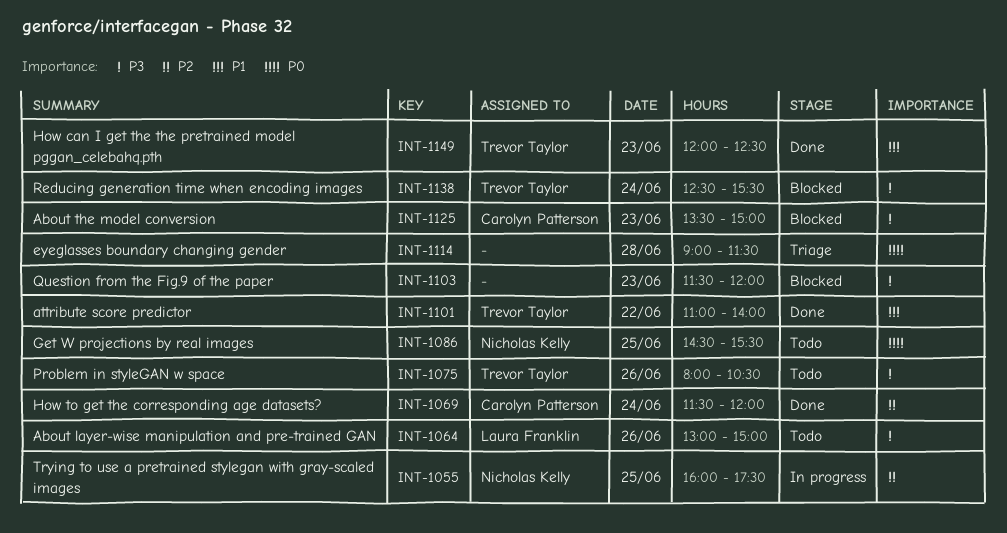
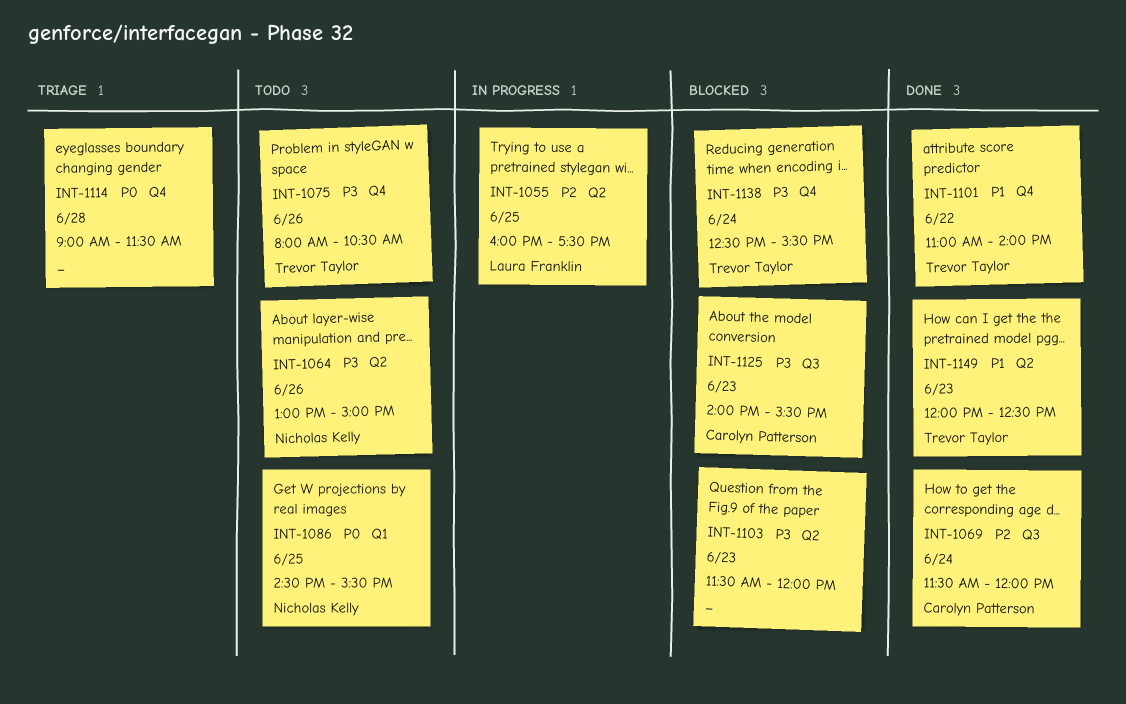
INT-1055, owner: Nicholas Kelly -> Laura Franklin
INT-1064, owner: Laura Franklin -> Nicholas Kelly
INT-1125, begins: 13:30 -> 14:00
INT-1125, ends: 15:00 -> 15:30

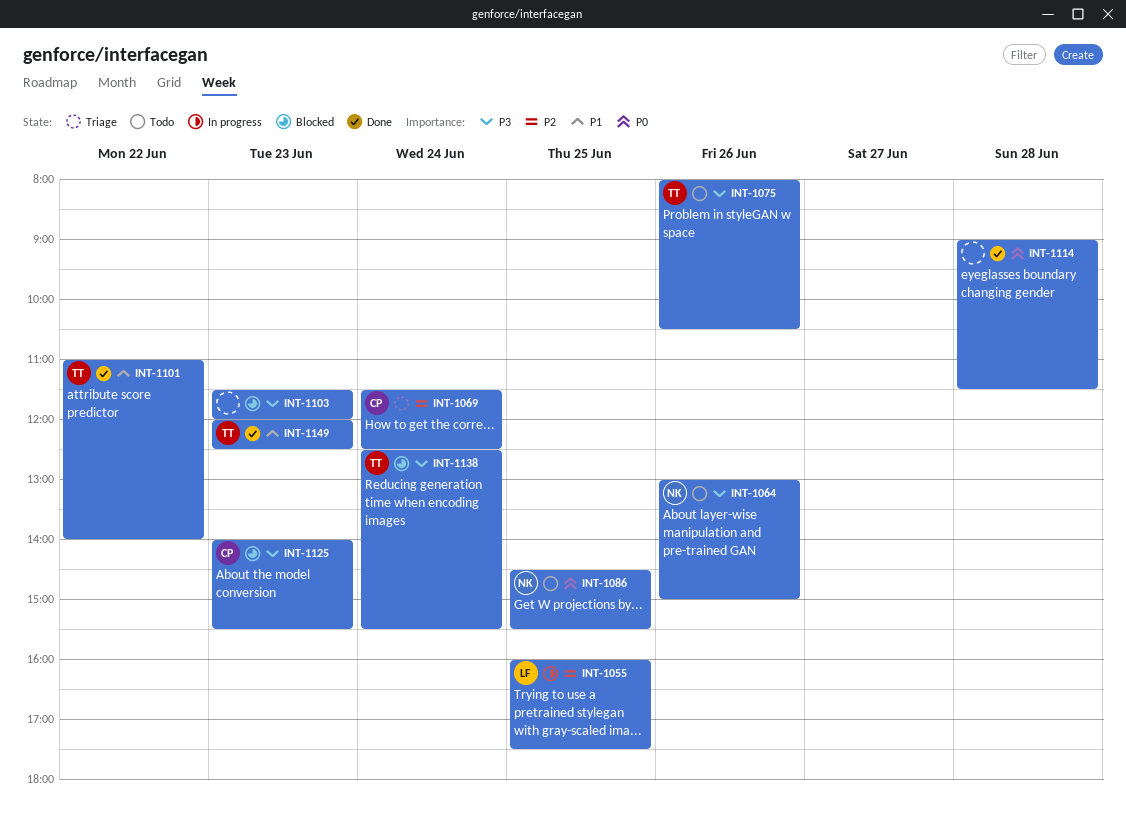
INT-1069, status: Done -> Triage
INT-1069, ends: 12:00 -> 12:30
INT-1114, status: Triage -> Done

